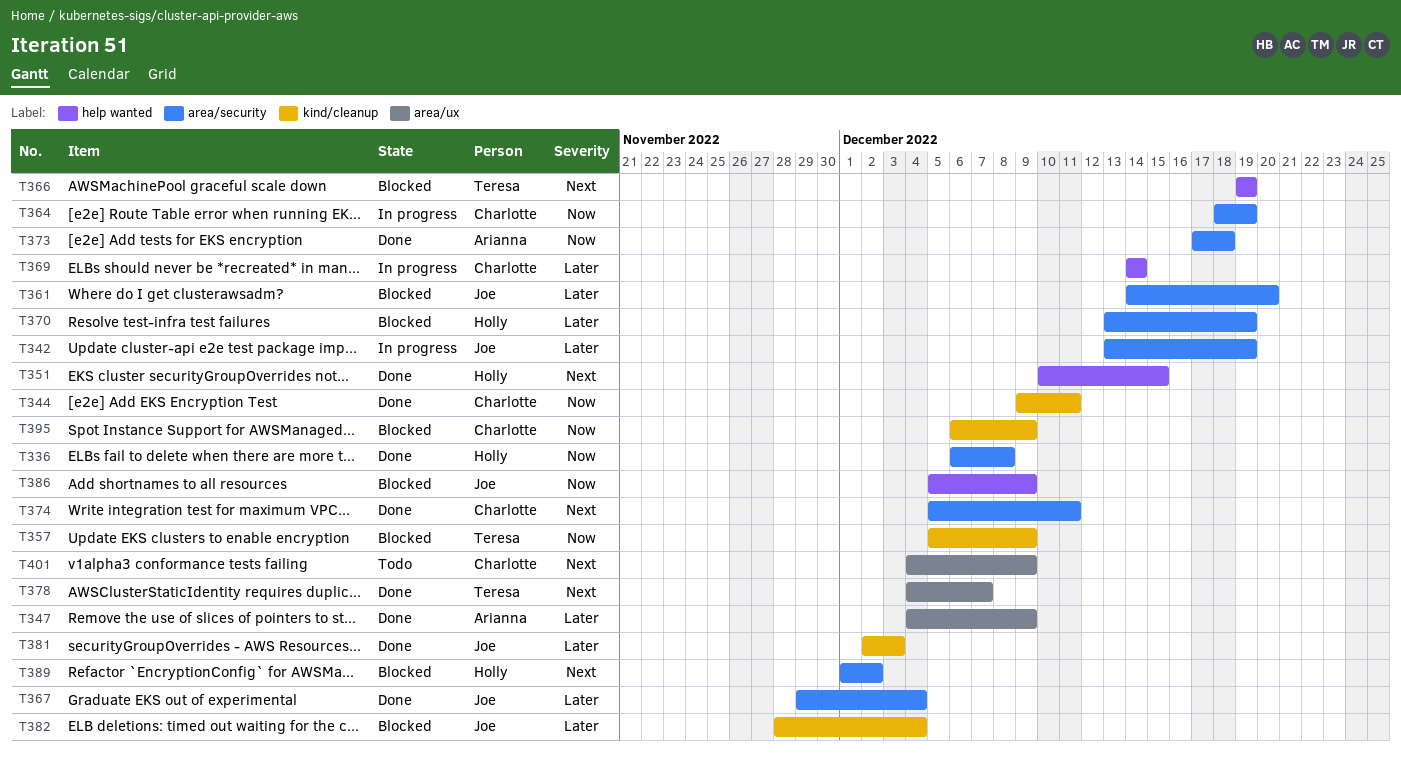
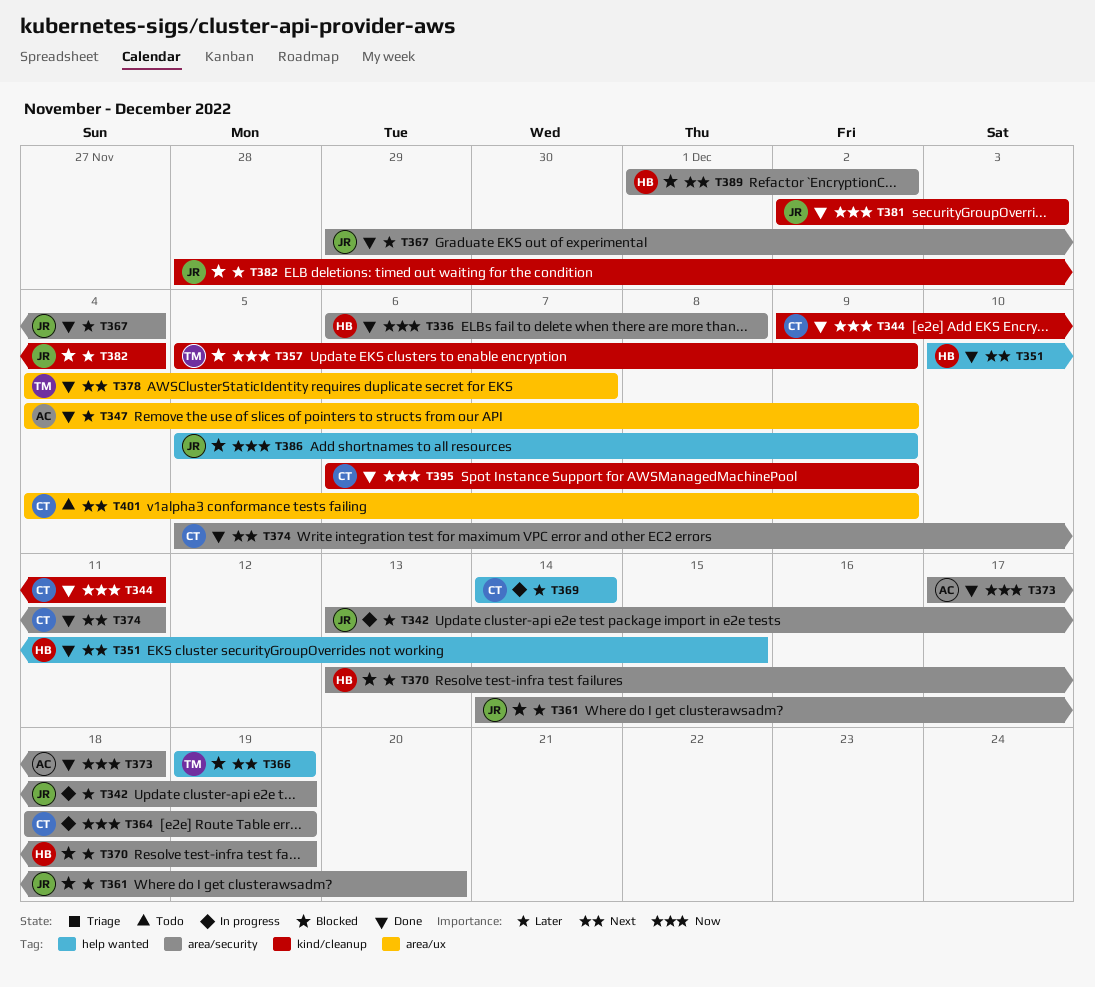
T381, priority: Later -> Now
T395, status: Blocked -> Done

